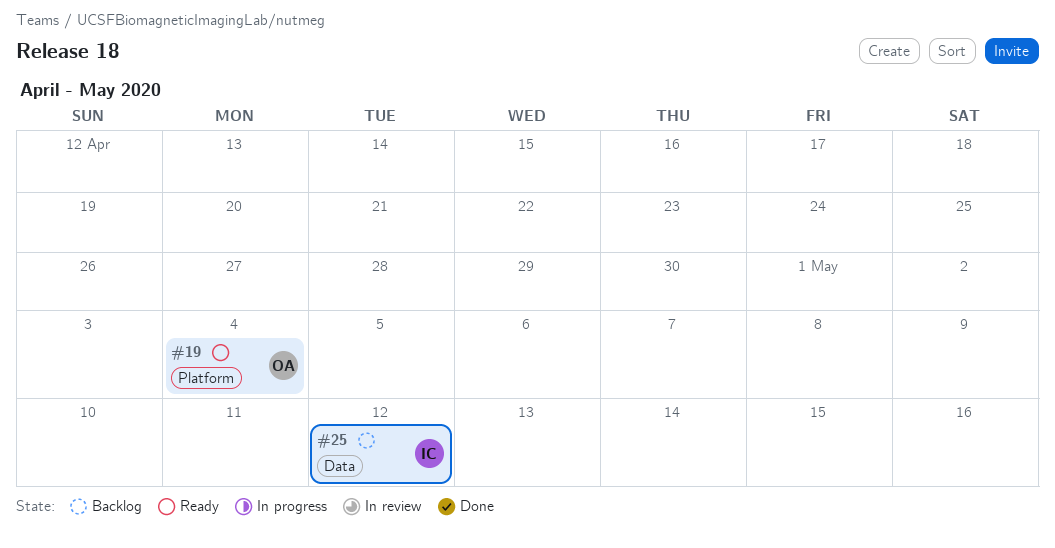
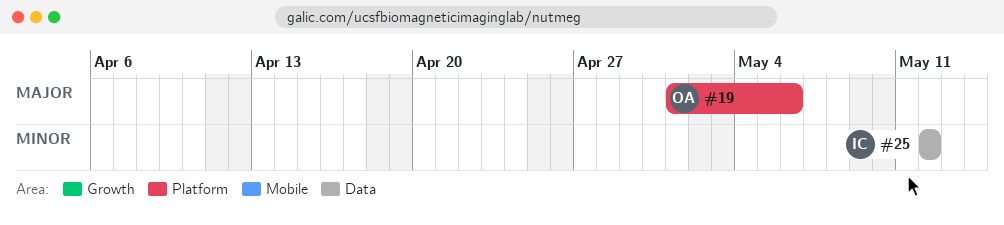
#19, due: May 4 -> May 6

